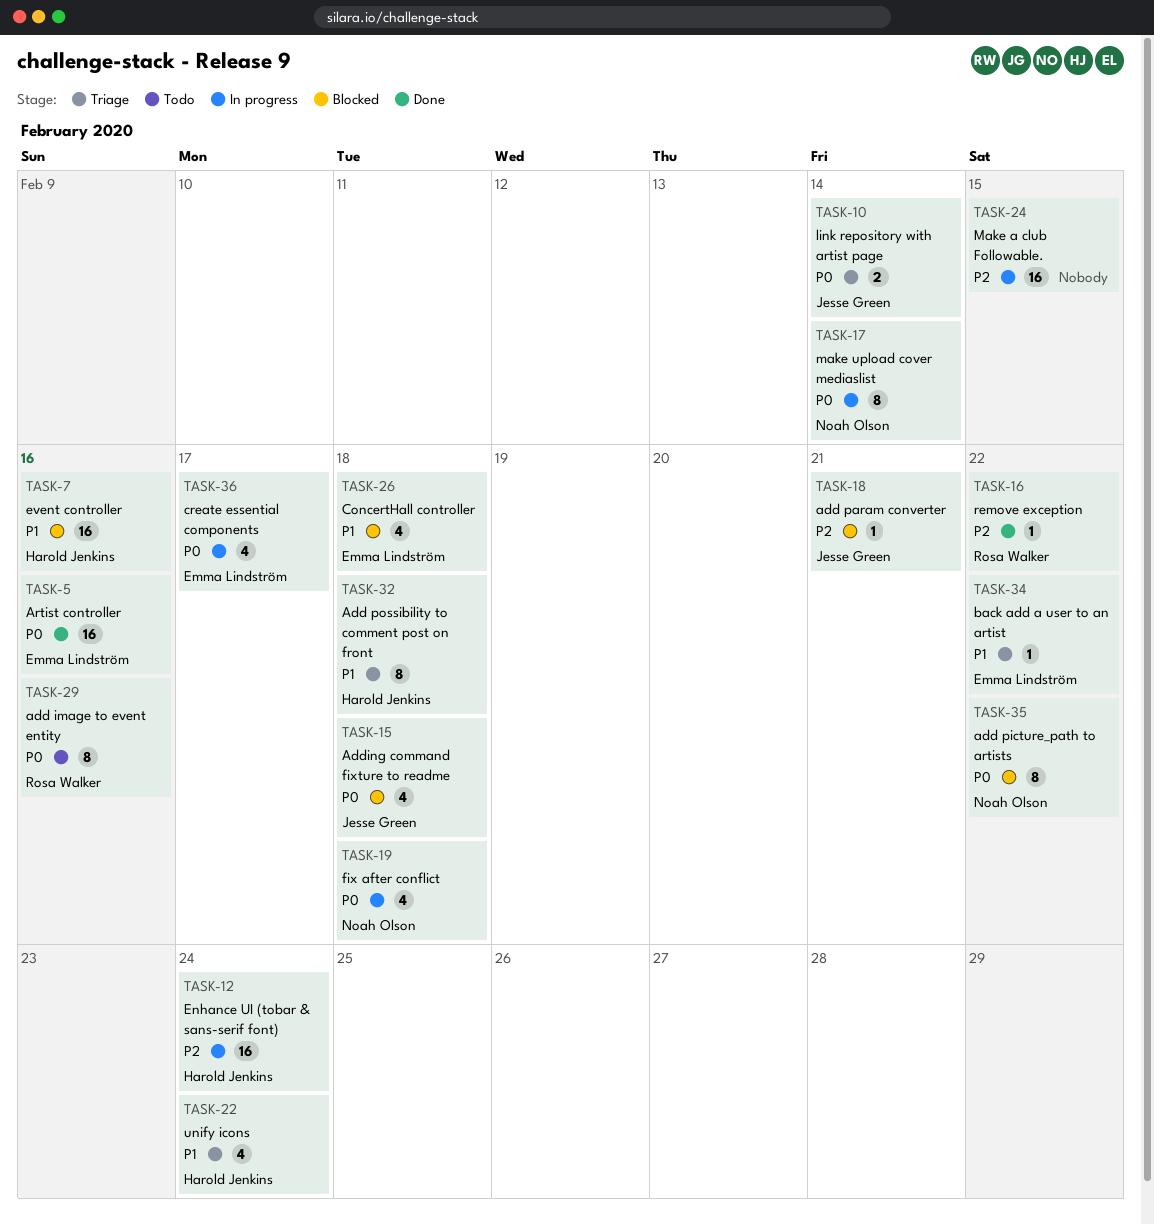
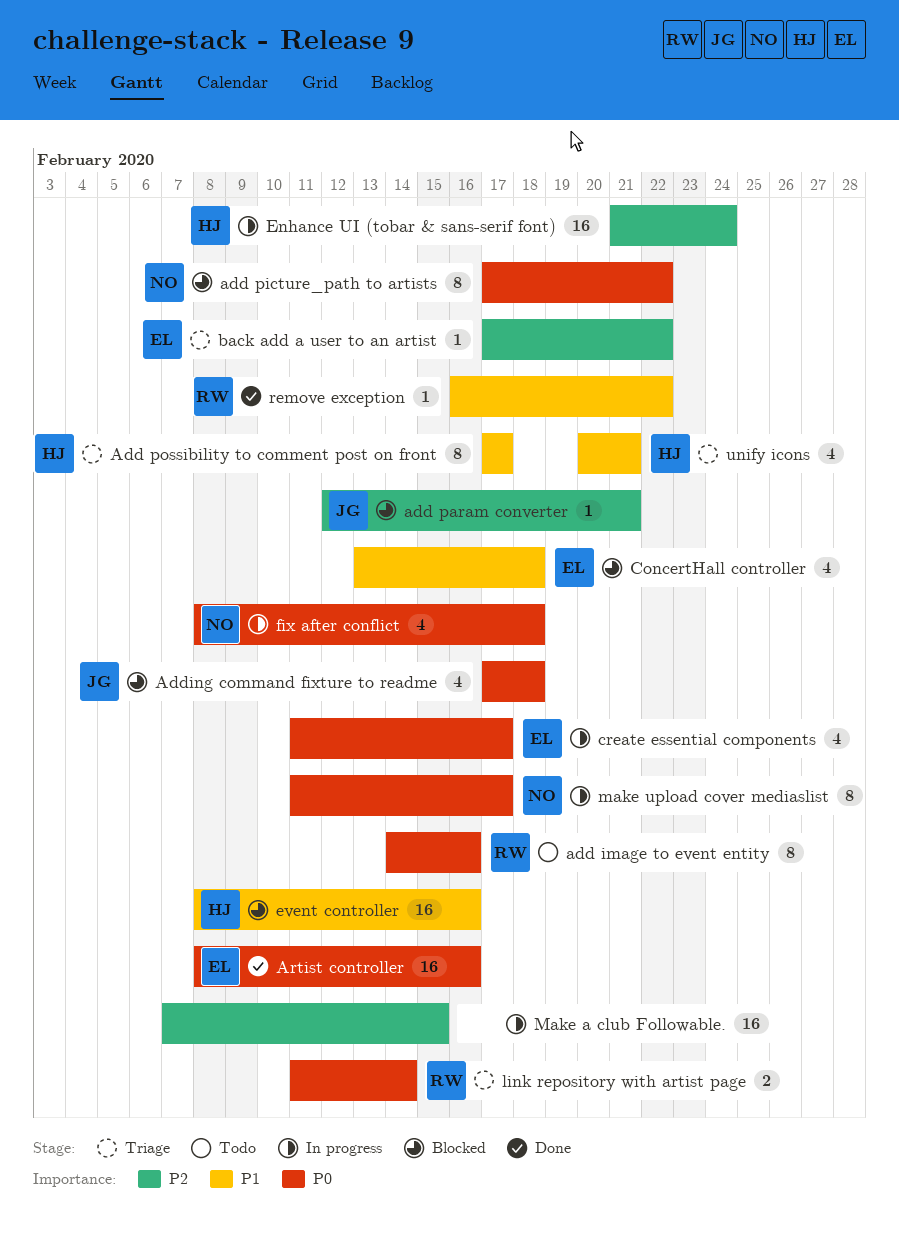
Add possibility to comment post on front, due: Feb 18 -> Feb 17
back add a user to an artist, priority: P1 -> P2
link repository with artist page, owner: Jesse Green -> Rosa Walker
make upload cover mediaslist, due: Feb 14 -> Feb 17
remove exception, priority: P2 -> P1
unify icons, due: Feb 24 -> Feb 21

